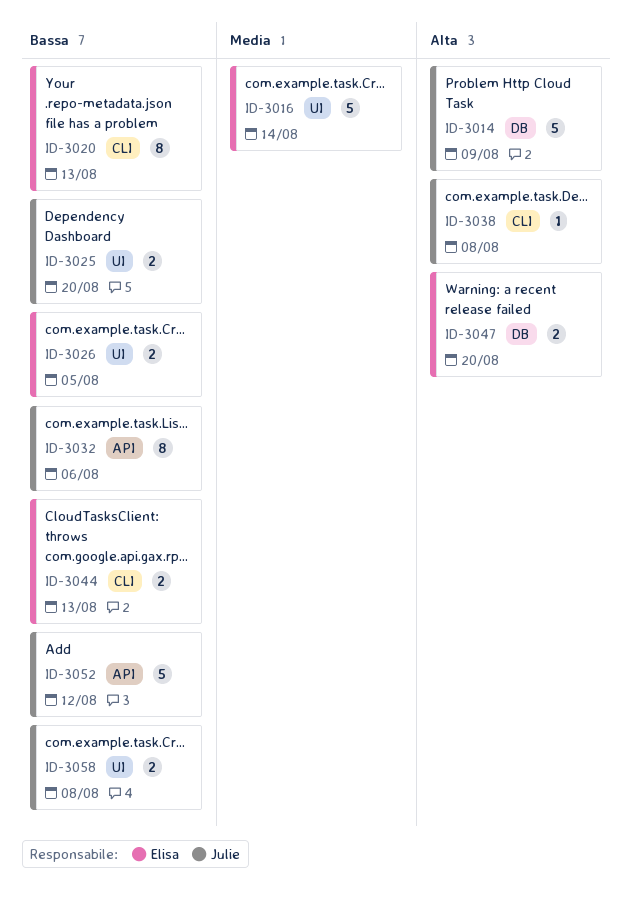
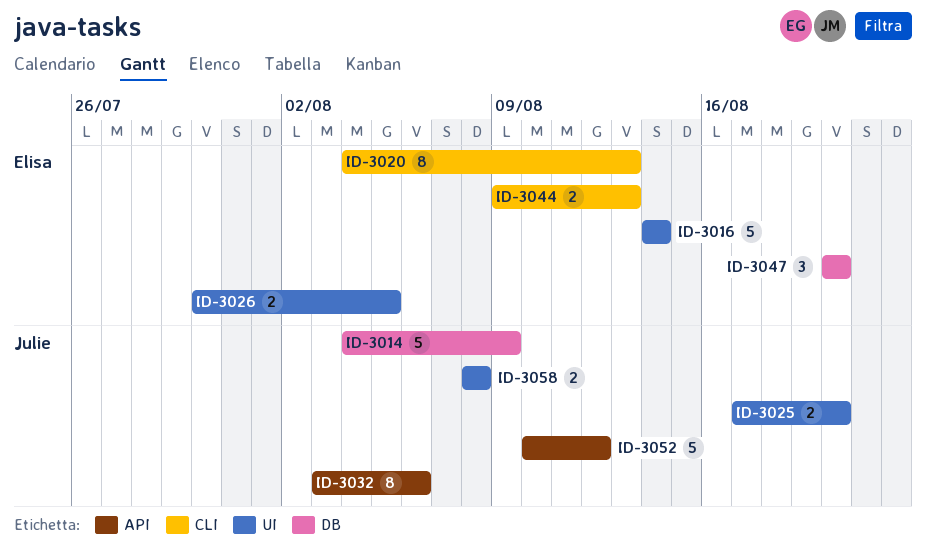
ID-3038: present -> none
ID-3047, estimate: 2 -> 3

